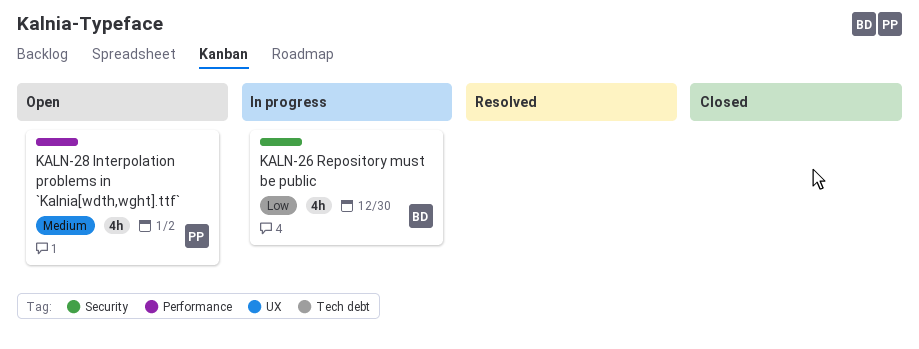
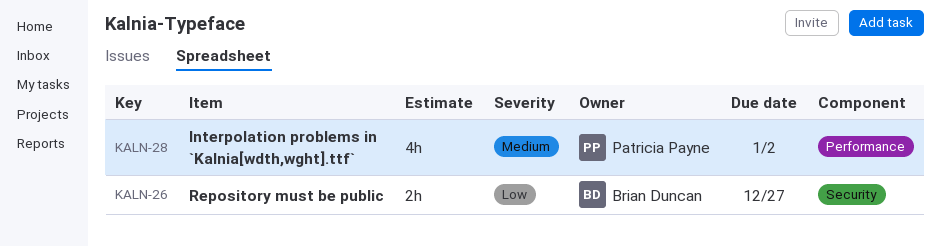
KALN-26, estimate: 4h -> 2h
KALN-26, due: Dec 30 -> Dec 27

